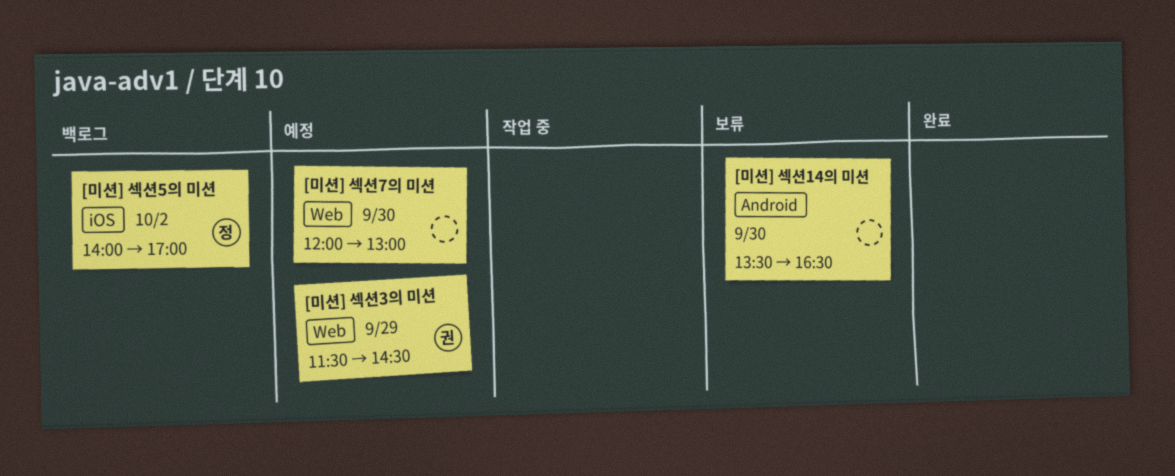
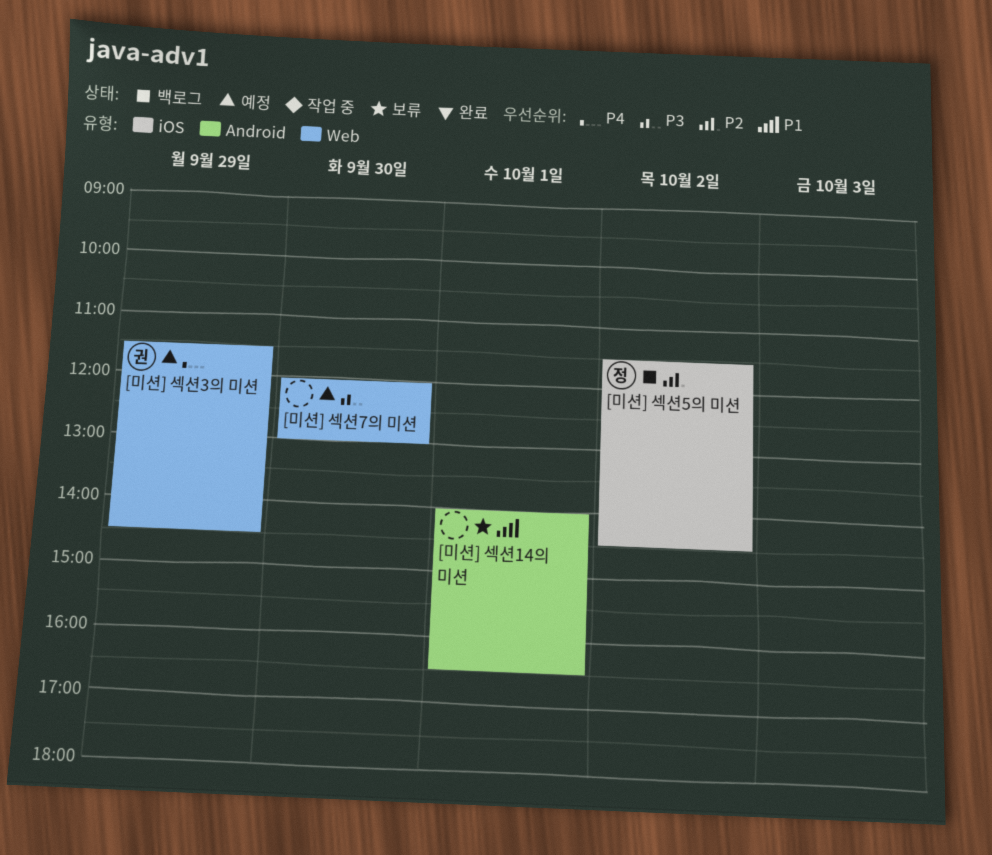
[미션] 섹션14의 미션, day: Sep 30 -> Oct 1
[미션] 섹션14의 미션, begins: 13:30 -> 14:00
[미션] 섹션5의 미션, begins: 14:00 -> 11:30
[미션] 섹션5의 미션, ends: 17:00 -> 14:30

